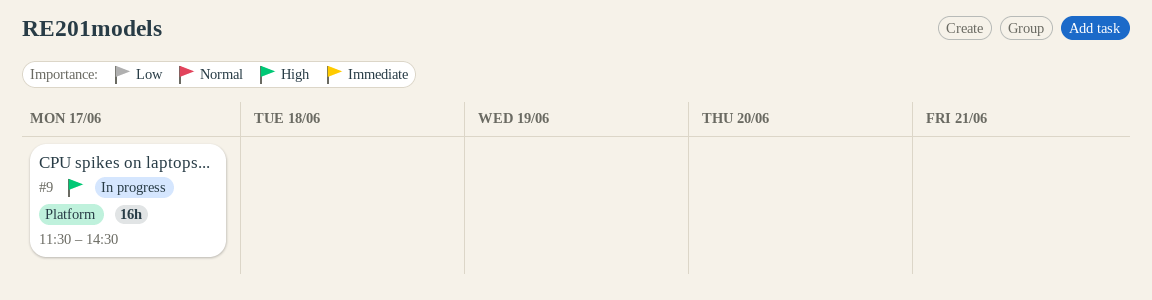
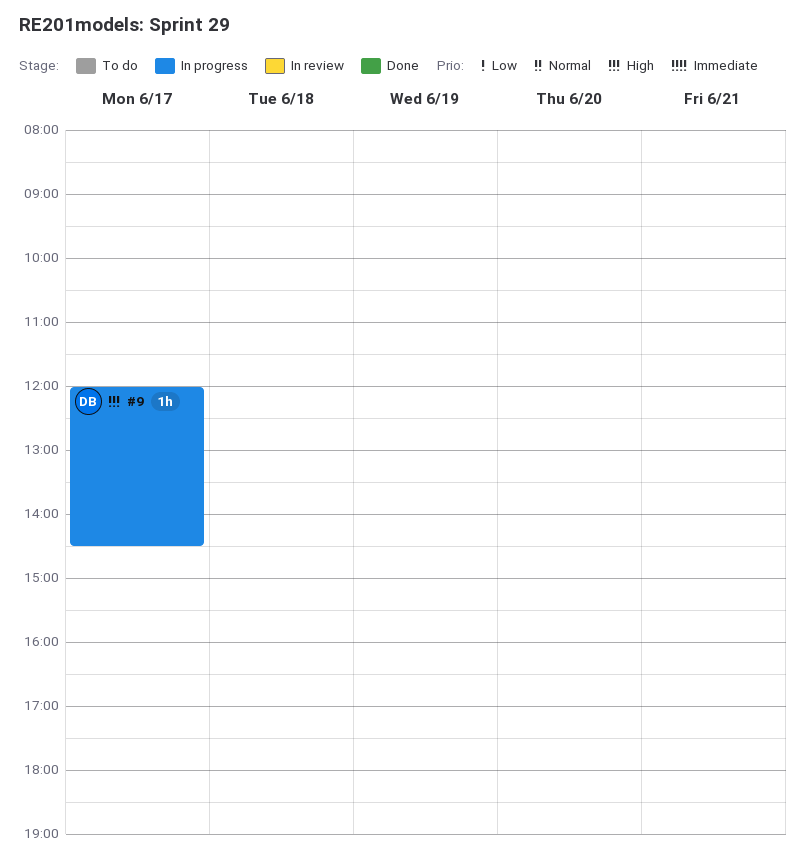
#9, estimate: 16h -> 1h
#9, begins: 11:30 -> 12:00

